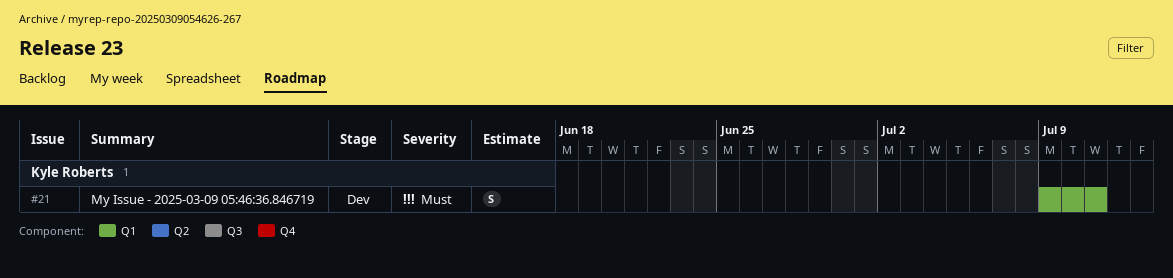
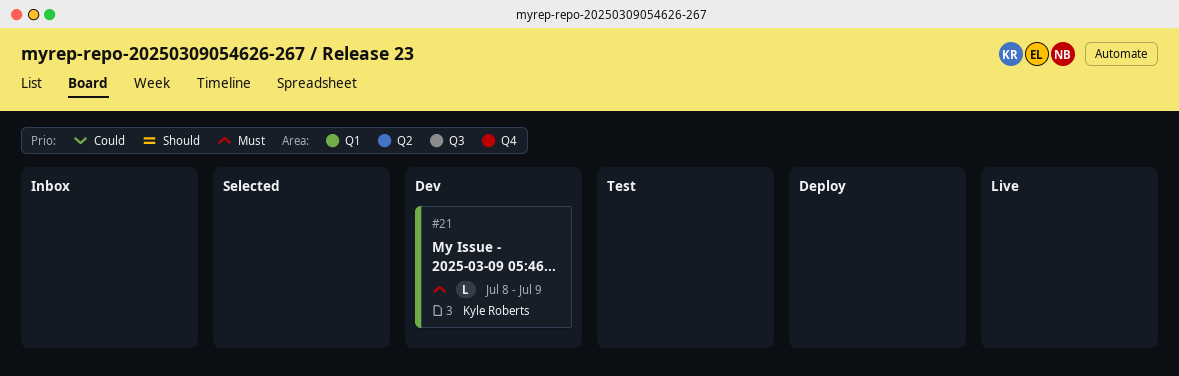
#21, estimate: S -> L
#21, start: Jul 9 -> Jul 8
#21, due: Jul 11 -> Jul 9

